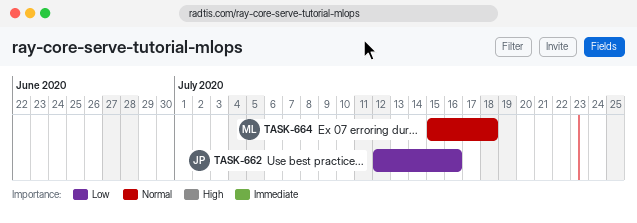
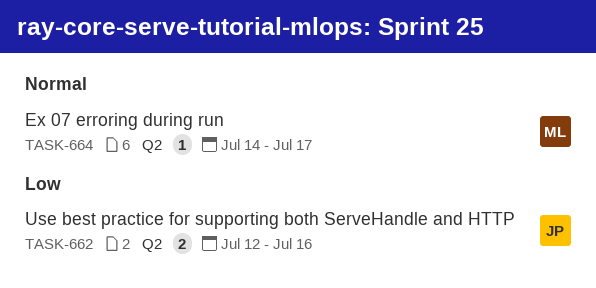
TASK-664, start: Jul 15 -> Jul 14
TASK-664, due: Jul 18 -> Jul 17

